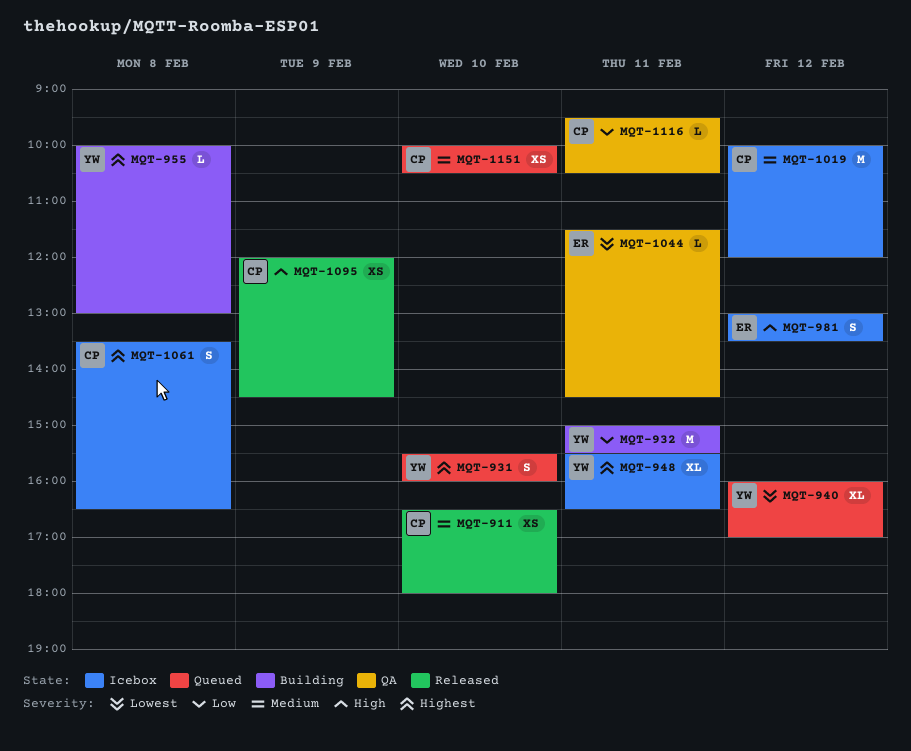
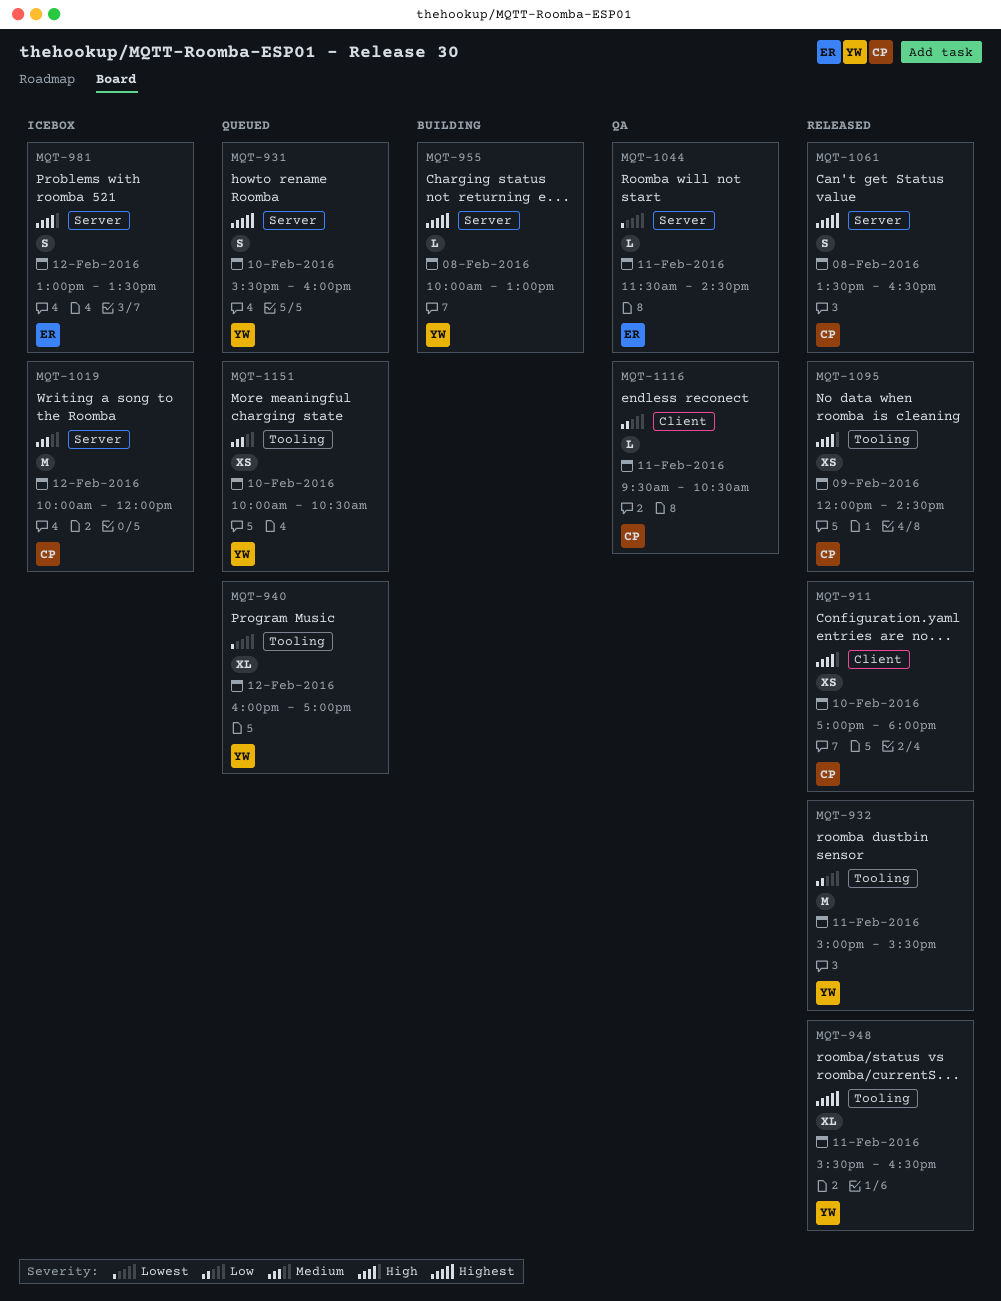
MQT-911, priority: Medium -> High
MQT-911, begins: 16:30 -> 17:00
MQT-932, status: Building -> Released
MQT-948, status: Icebox -> Released
MQT-1061, status: Icebox -> Released
MQT-1151, owner: CP -> YW

